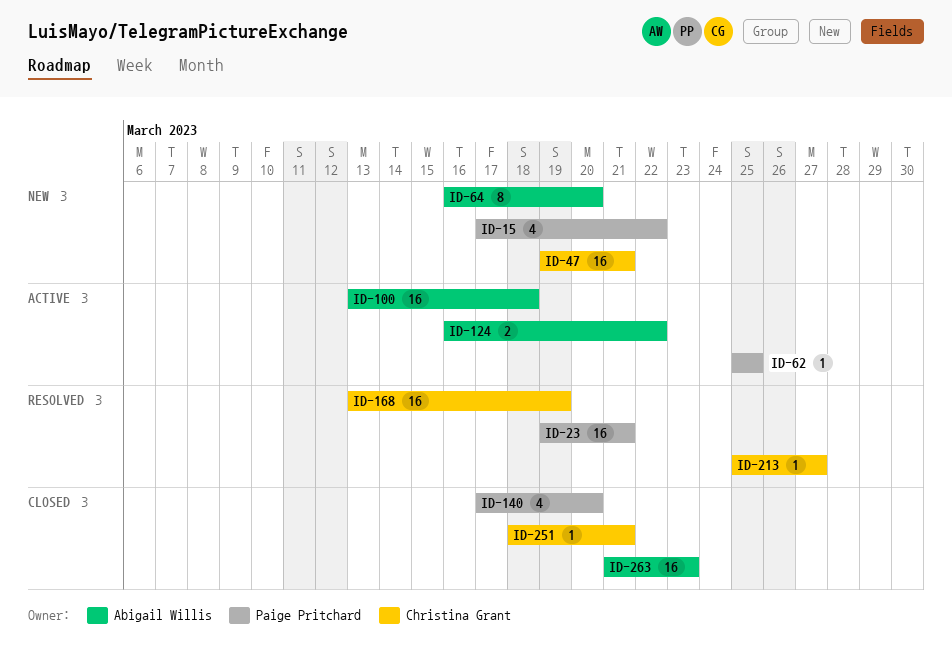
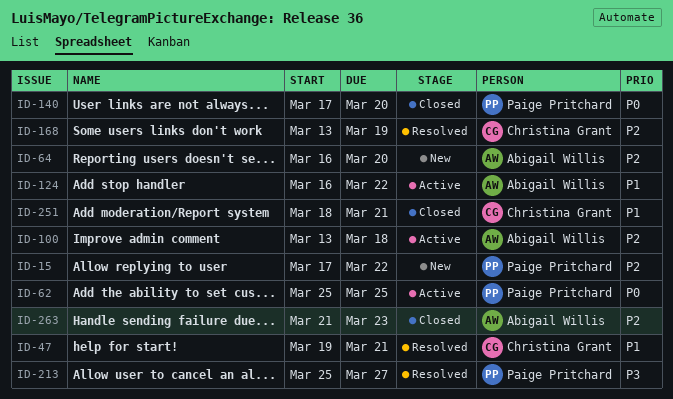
ID-23: present -> none
ID-47, status: New -> Resolved
ID-213, owner: Christina Grant -> Paige Pritchard

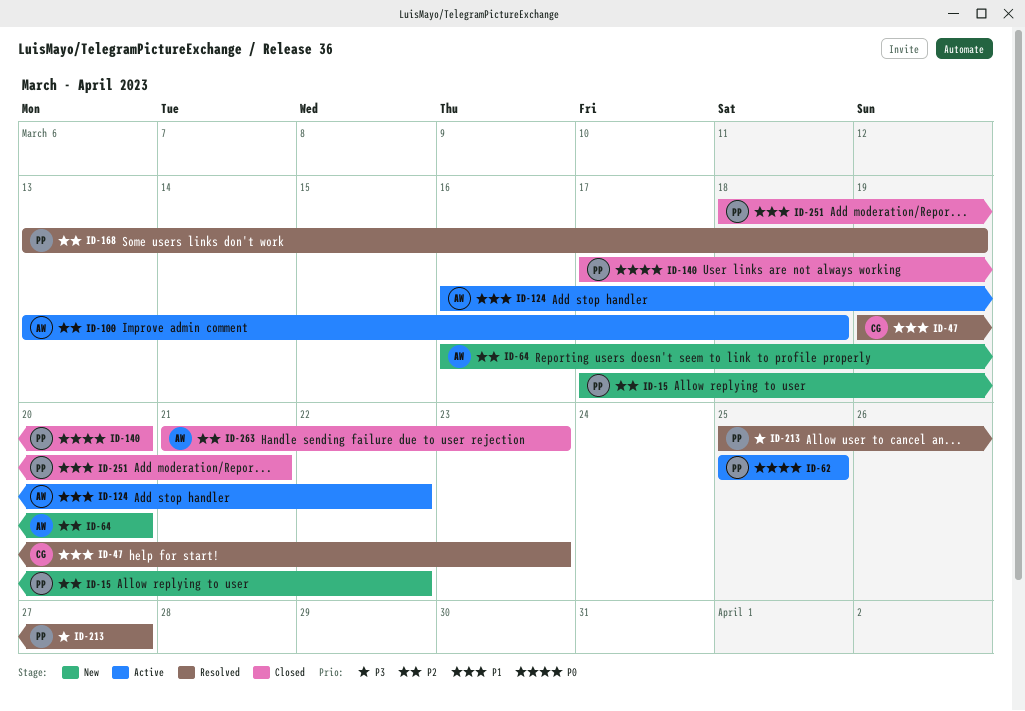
ID-47, due: Mar 21 -> Mar 23
ID-168, owner: Christina Grant -> Paige Pritchard
ID-251, owner: Christina Grant -> Paige Pritchard

